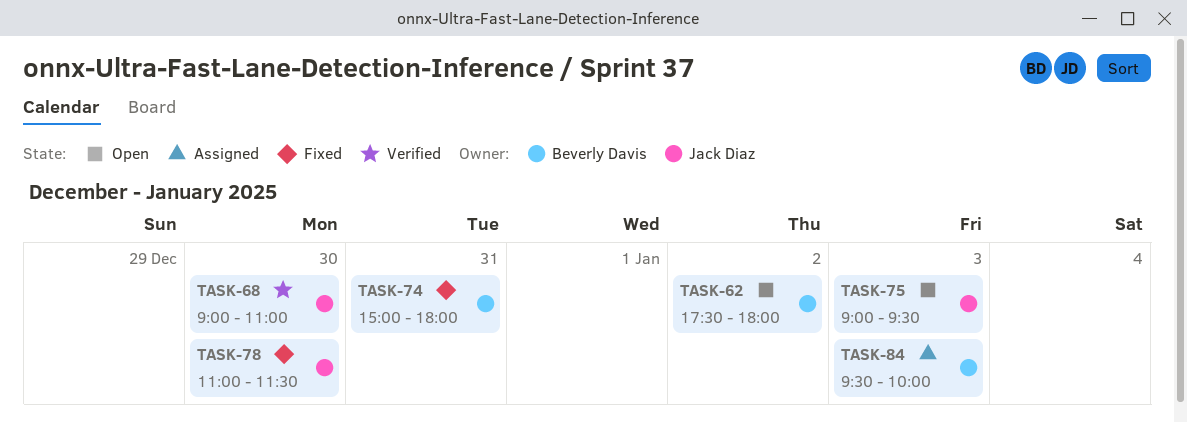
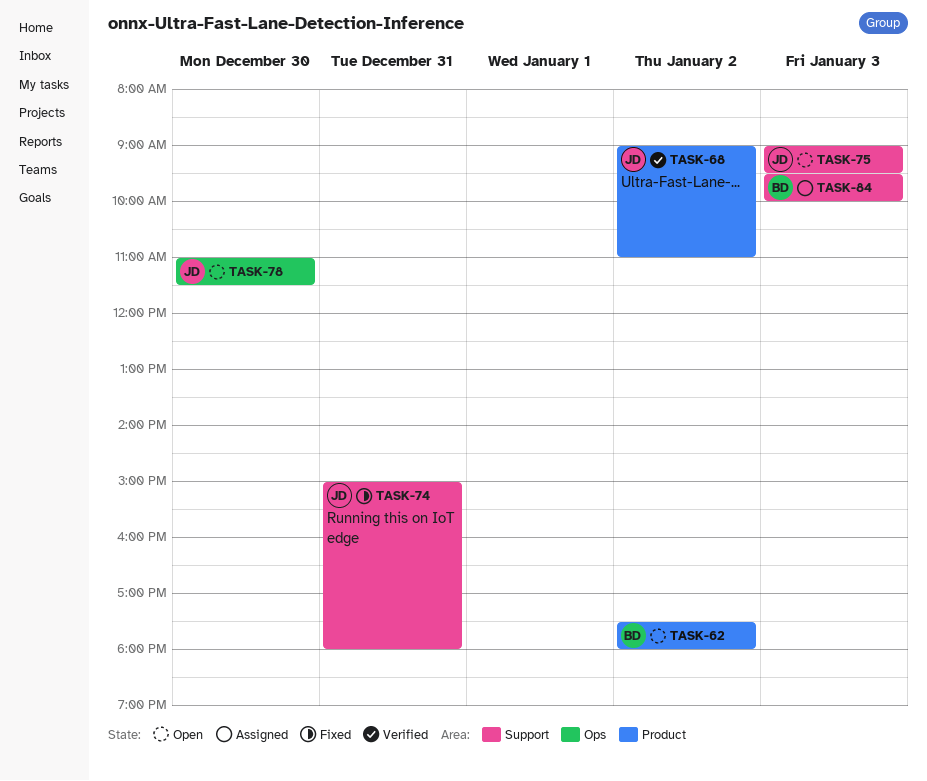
TASK-68, day: Dec 30 -> Jan 2
TASK-74, owner: Beverly Davis -> Jack Diaz
TASK-78, status: Fixed -> Open

